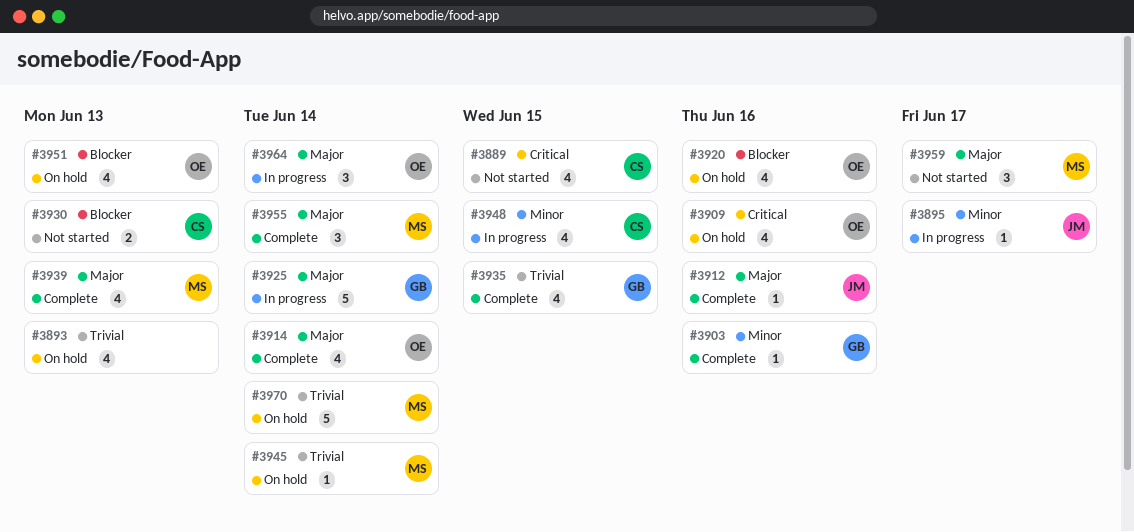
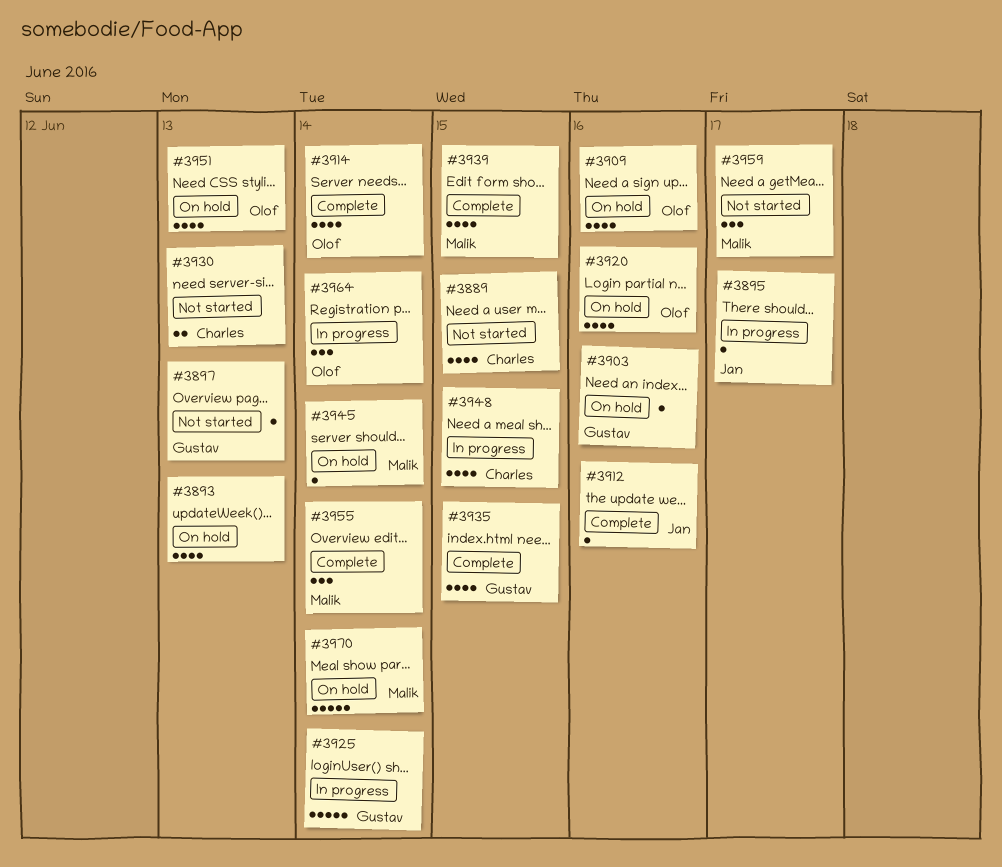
#3897: none -> present
#3903, status: Complete -> On hold
#3939, due: Jun 13 -> Jun 15

